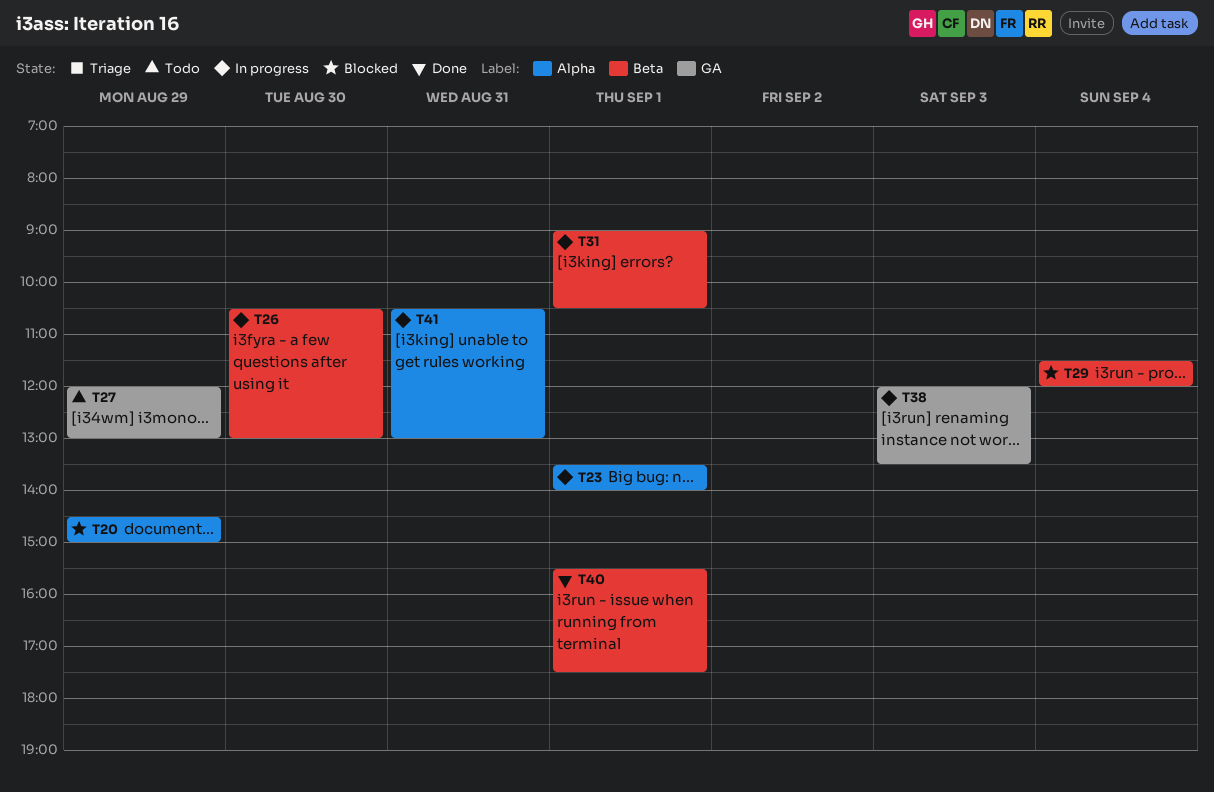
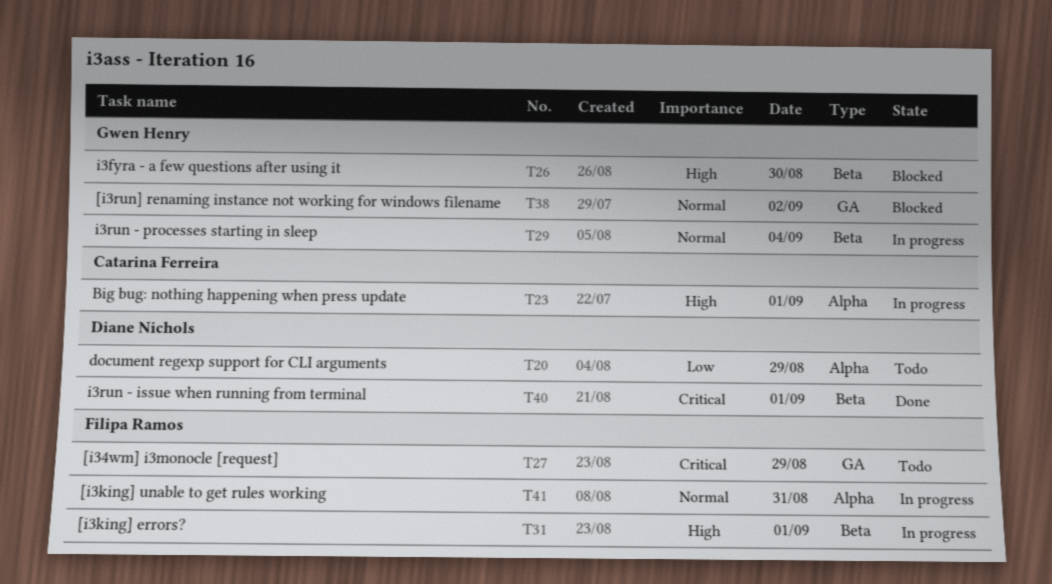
T20, status: Blocked -> Todo
T26, status: In progress -> Blocked
T29, status: Blocked -> In progress
T38, status: In progress -> Blocked
T38, day: Sep 3 -> Sep 2

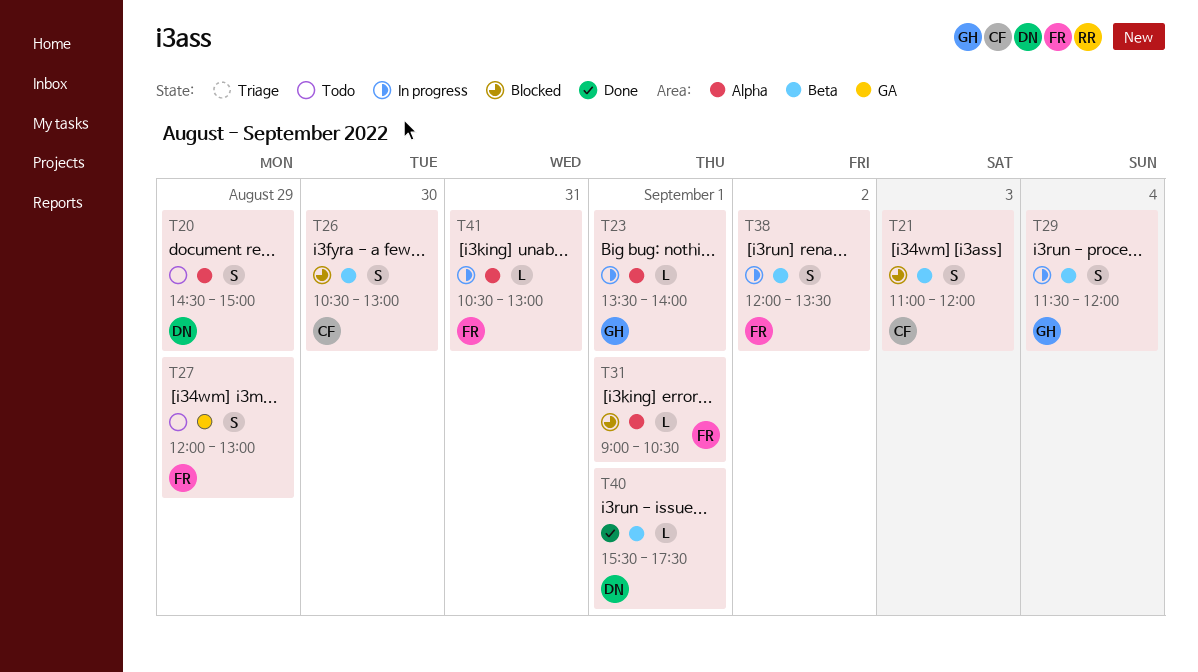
T21: none -> present
T23, owner: Catarina Ferreira -> Gwen Henry
T26, owner: Gwen Henry -> Catarina Ferreira
T31, status: In progress -> Blocked
T31, label: Beta -> Alpha
T38, status: Blocked -> In progress
T38, owner: Gwen Henry -> Filipa Ramos
T38, label: GA -> Beta

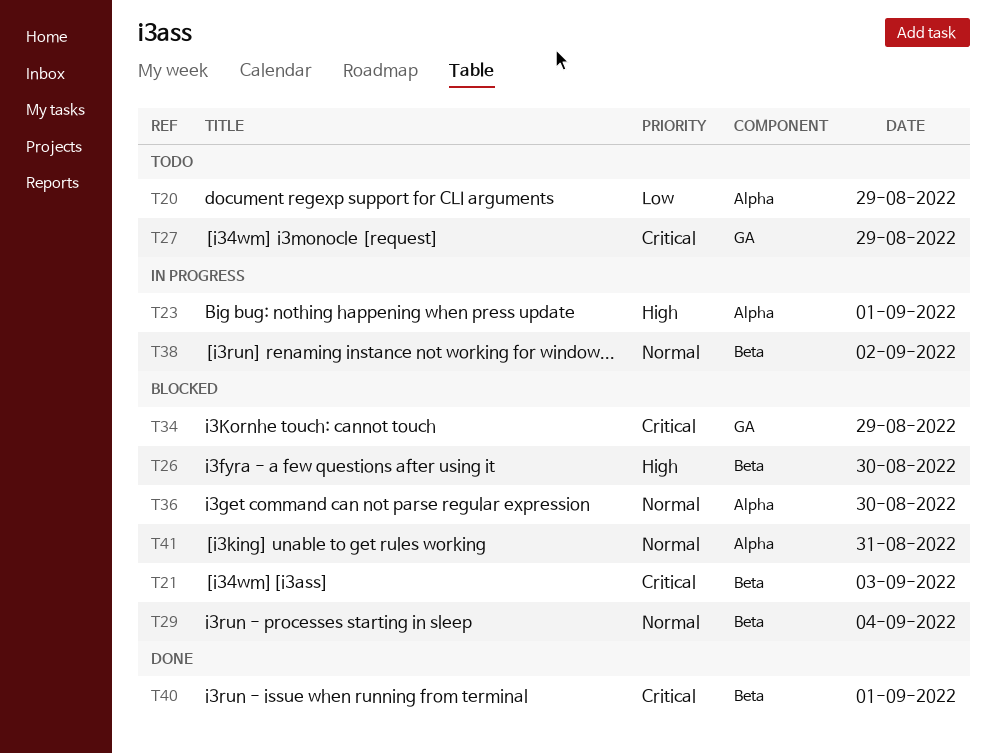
T29, status: In progress -> Blocked
T31: present -> none
T34: none -> present
T36: none -> present
T41, status: In progress -> Blocked

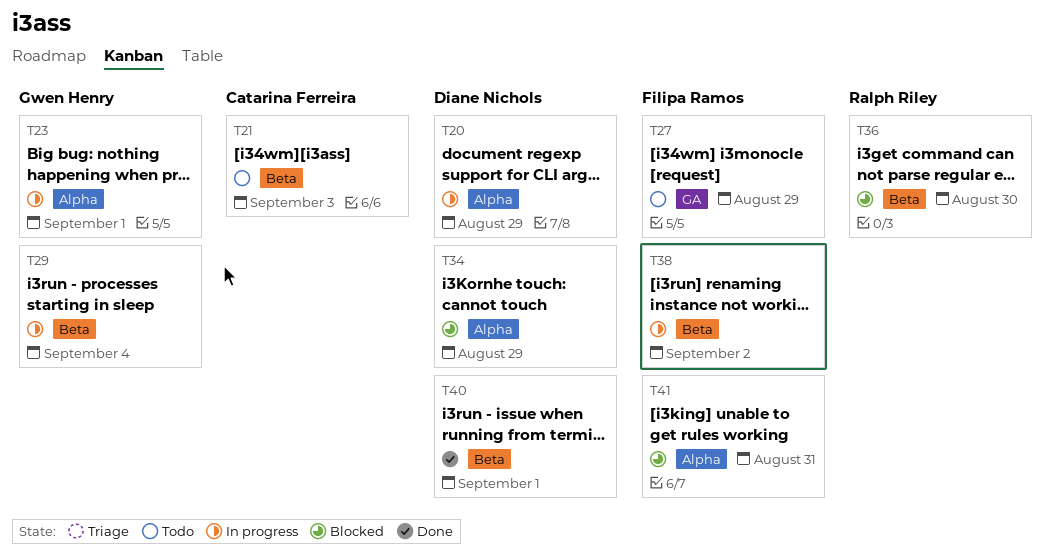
T20, status: Todo -> In progress
T21, status: Blocked -> Todo
T26: present -> none
T29, status: Blocked -> In progress
T34, label: GA -> Alpha
T36, label: Alpha -> Beta

